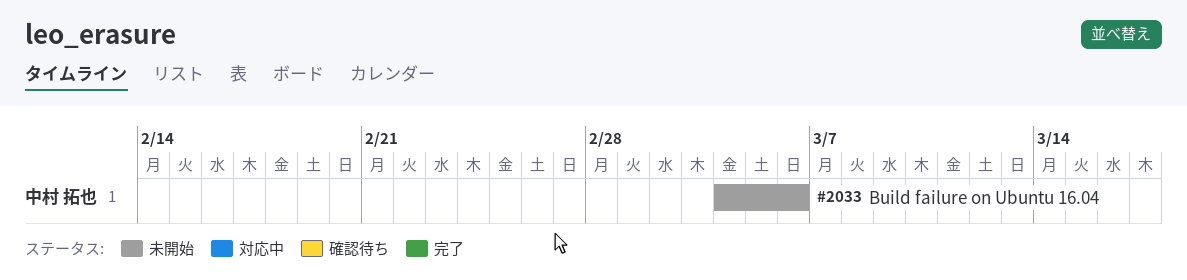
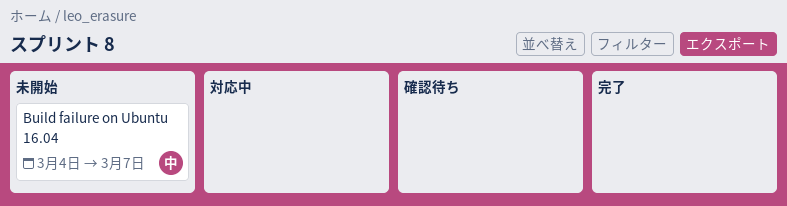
Build failure on Ubuntu 16.04, due: Mar 6 -> Mar 7

